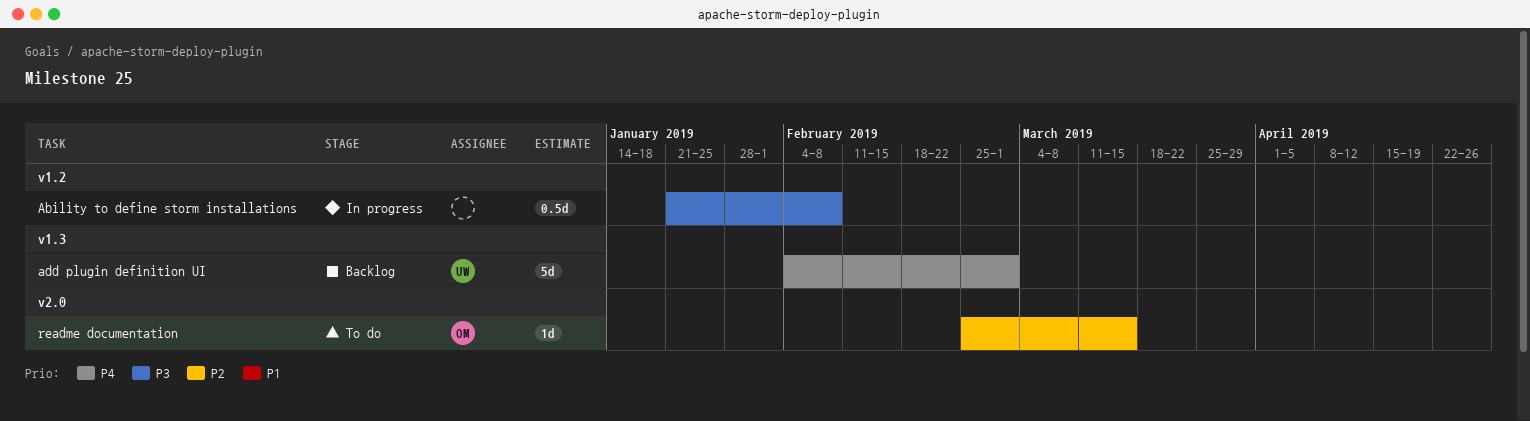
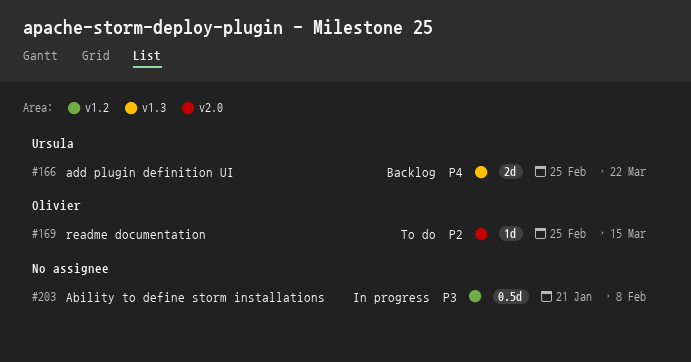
add plugin definition UI, estimate: 5d -> 2d
add plugin definition UI, start: Feb 4 -> Feb 25
add plugin definition UI, due: Mar 1 -> Mar 22

